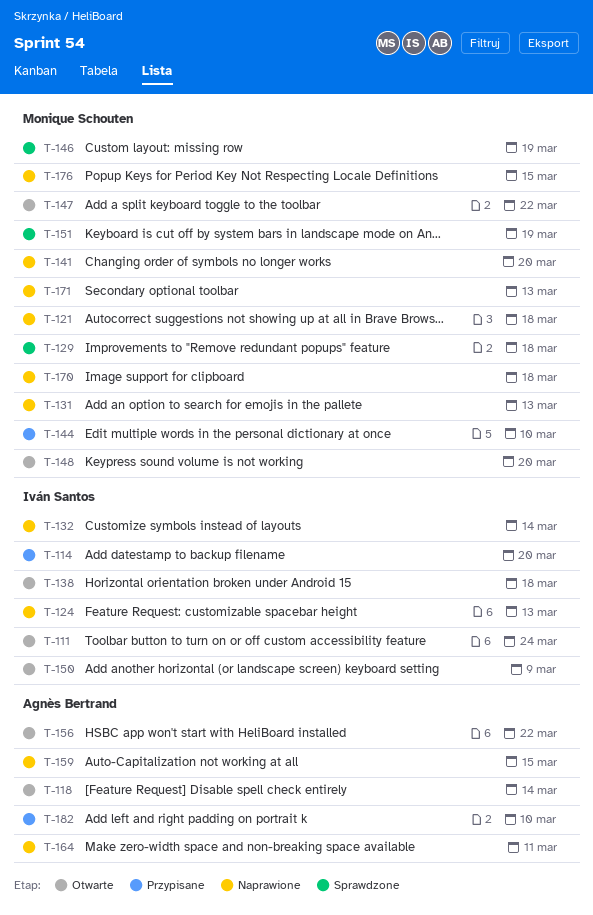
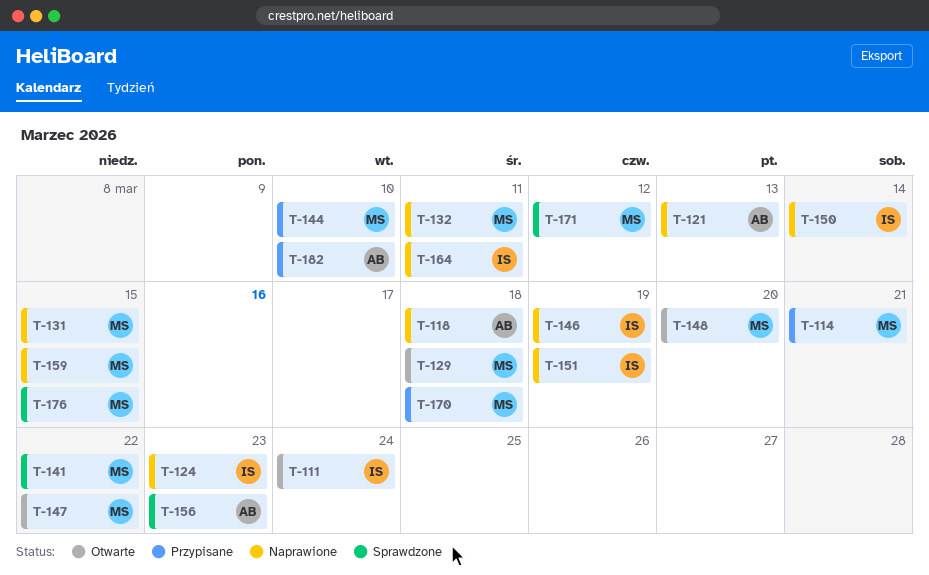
T-114, owner: Iván Santos -> Monique Schouten
T-114, due: Mar 20 -> Mar 21
T-118, status: Otwarte -> Naprawione
T-118, due: Mar 14 -> Mar 18
T-121, owner: Monique Schouten -> Agnès Bertrand
T-121, due: Mar 18 -> Mar 13
T-124, due: Mar 13 -> Mar 23
T-129, status: Sprawdzone -> Otwarte
T-131, due: Mar 13 -> Mar 15
T-132, owner: Iván Santos -> Monique Schouten
T-132, due: Mar 14 -> Mar 11
T-138: present -> none
T-141, status: Naprawione -> Sprawdzone
T-141, due: Mar 20 -> Mar 22
T-146, status: Sprawdzone -> Naprawione
T-146, owner: Monique Schouten -> Iván Santos
T-150, status: Otwarte -> Naprawione
T-150, due: Mar 9 -> Mar 14
T-151, status: Sprawdzone -> Naprawione
T-151, owner: Monique Schouten -> Iván Santos
T-156, status: Otwarte -> Sprawdzone
T-156, due: Mar 22 -> Mar 23
T-159, owner: Agnès Bertrand -> Monique Schouten
T-164, owner: Agnès Bertrand -> Iván Santos
T-170, status: Naprawione -> Przypisane
T-171, status: Naprawione -> Sprawdzone
T-171, due: Mar 13 -> Mar 12
T-176, status: Naprawione -> Sprawdzone

